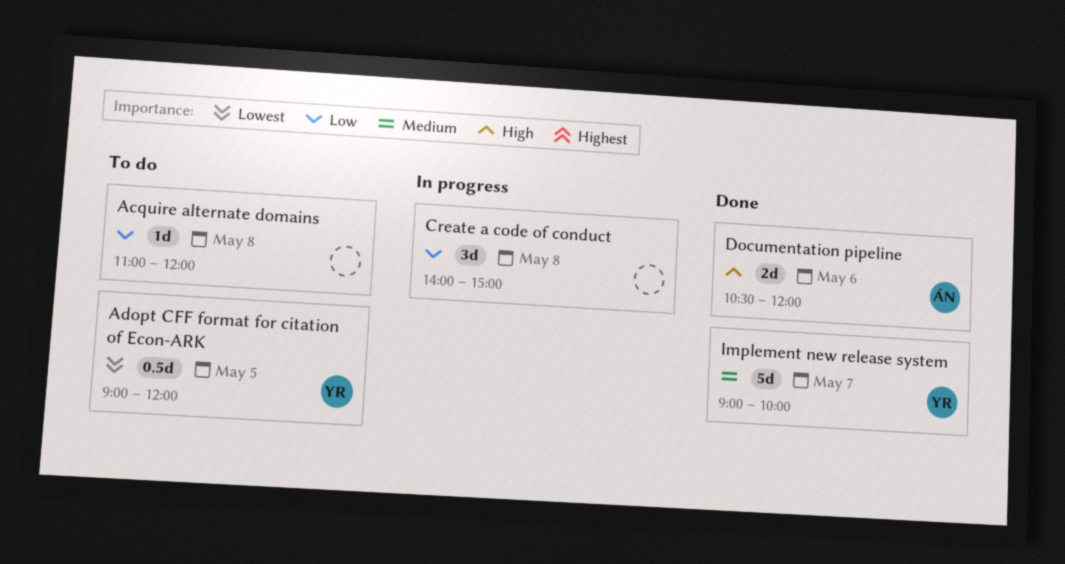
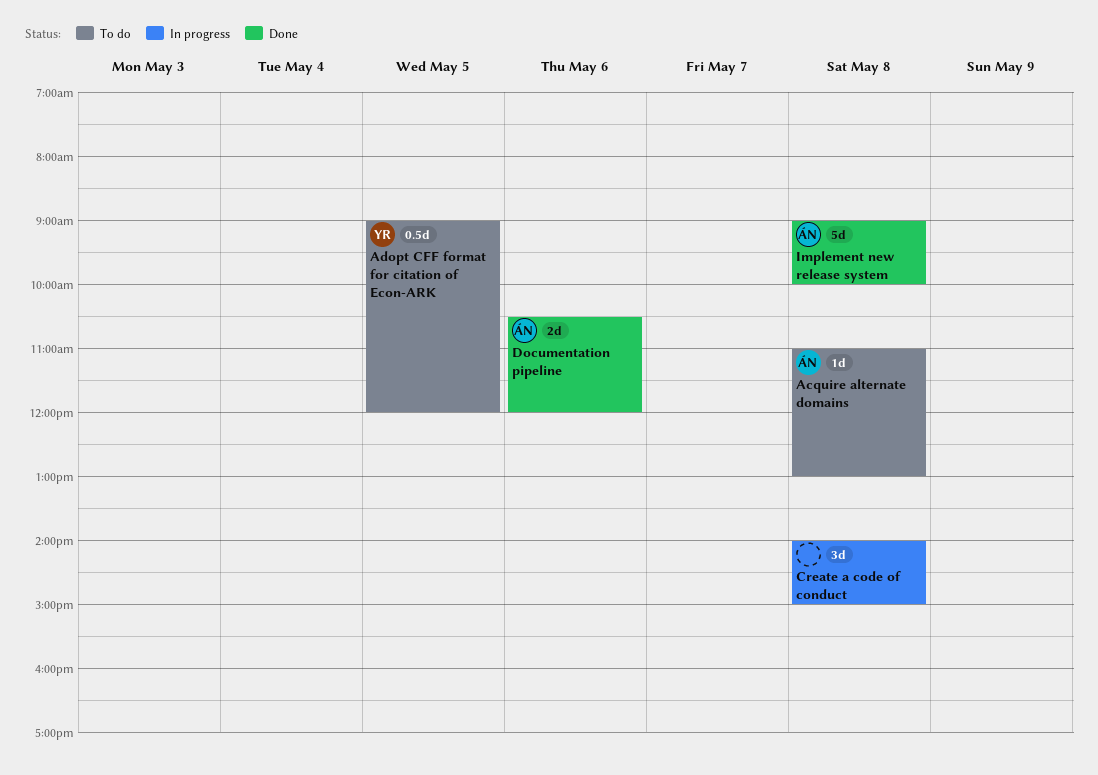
Acquire alternate domains, owner: none -> ÁN
Acquire alternate domains, ends: 12:00 -> 13:00
Implement new release system, owner: YR -> ÁN
Implement new release system, day: May 7 -> May 8

